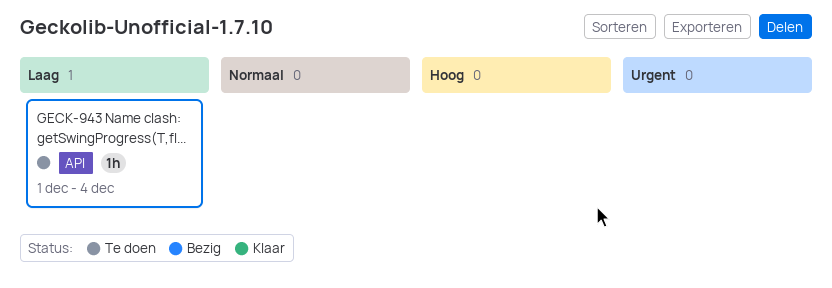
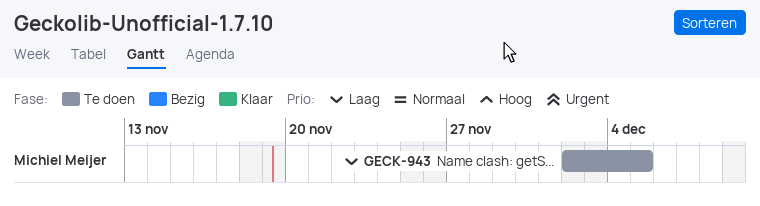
GECK-943, start: Dec 1 -> Dec 2
GECK-943, due: Dec 4 -> Dec 5

